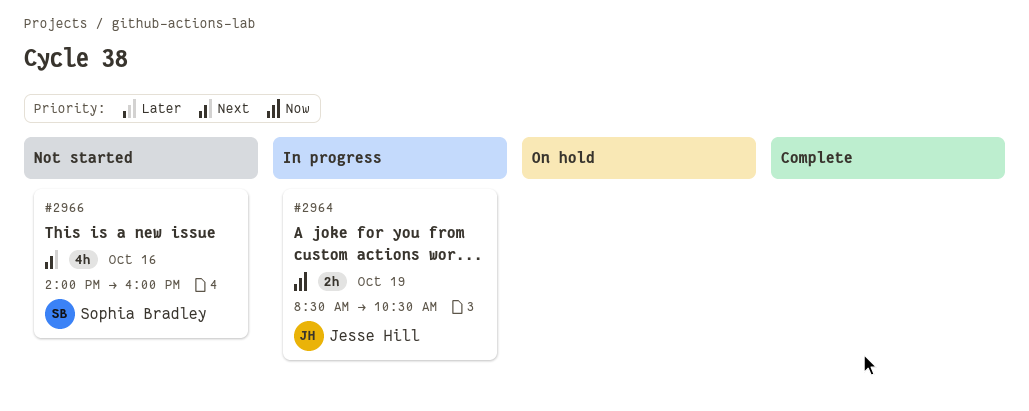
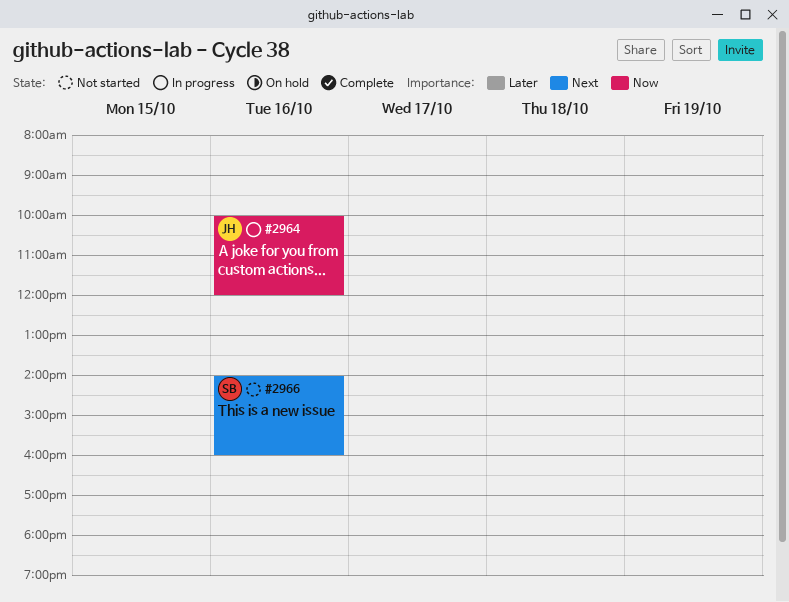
#2964, day: Oct 19 -> Oct 16
#2964, begins: 08:30 -> 10:00
#2964, ends: 10:30 -> 12:00

